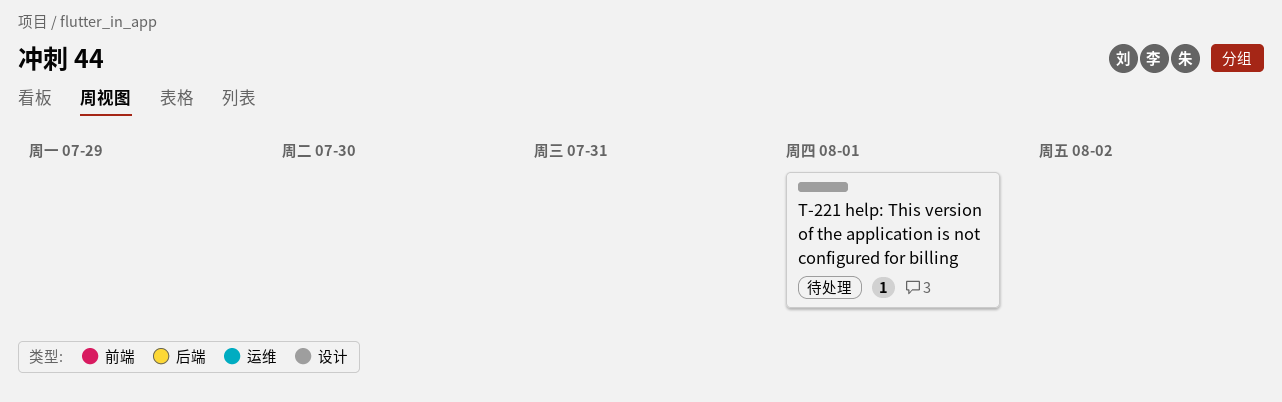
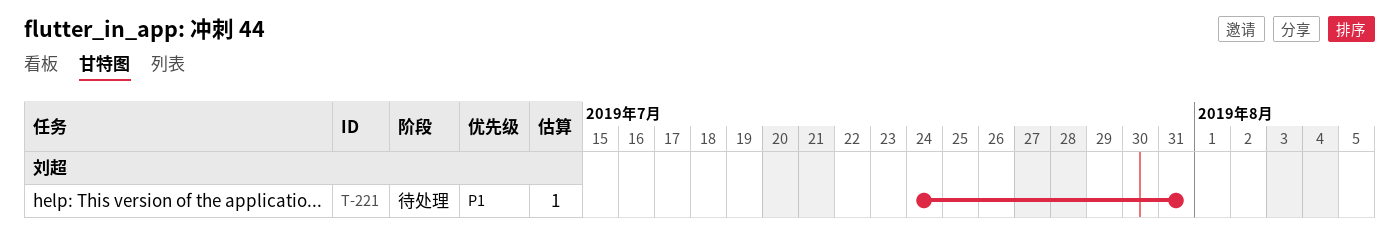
T-221, due: Aug 1 -> Jul 31

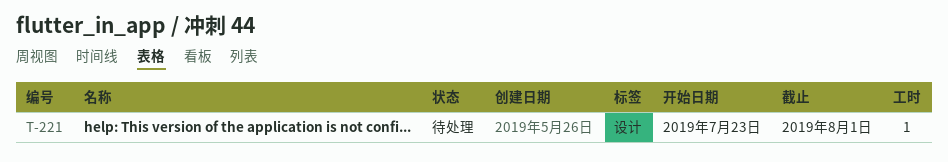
T-221, start: Jul 24 -> Jul 23
T-221, due: Jul 31 -> Aug 1

